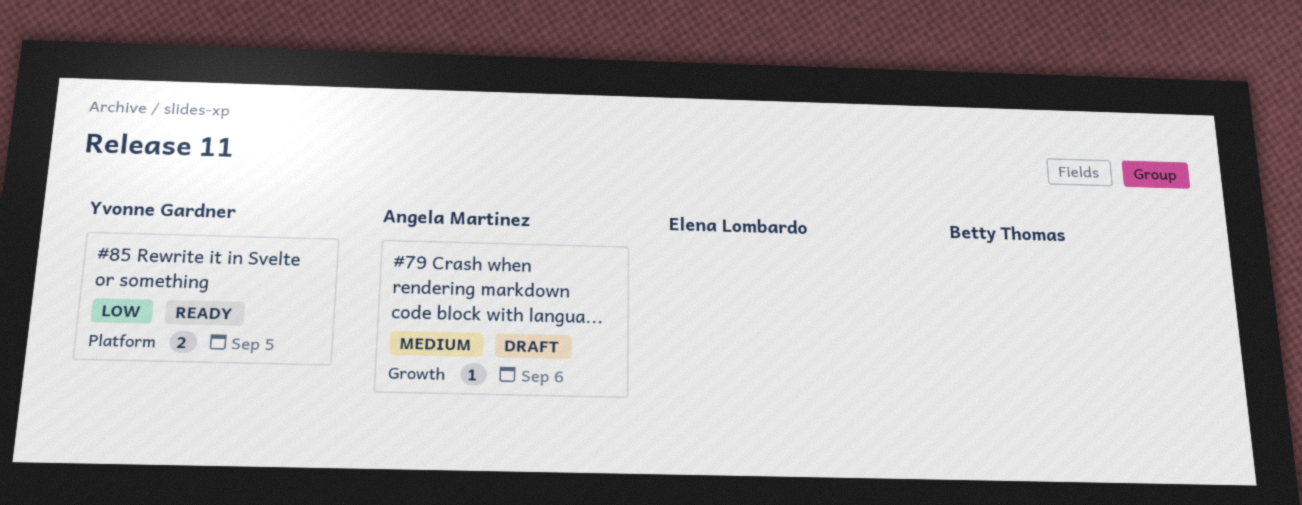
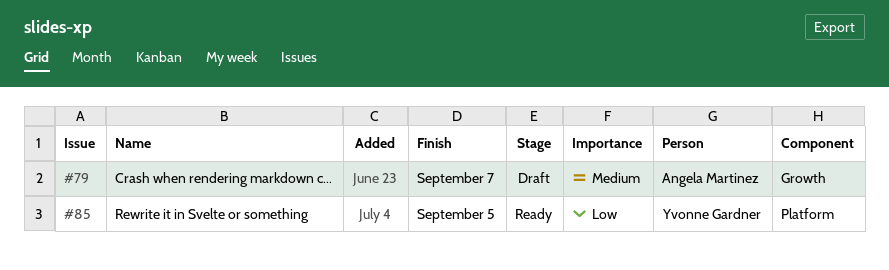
#79, due: Sep 6 -> Sep 7

